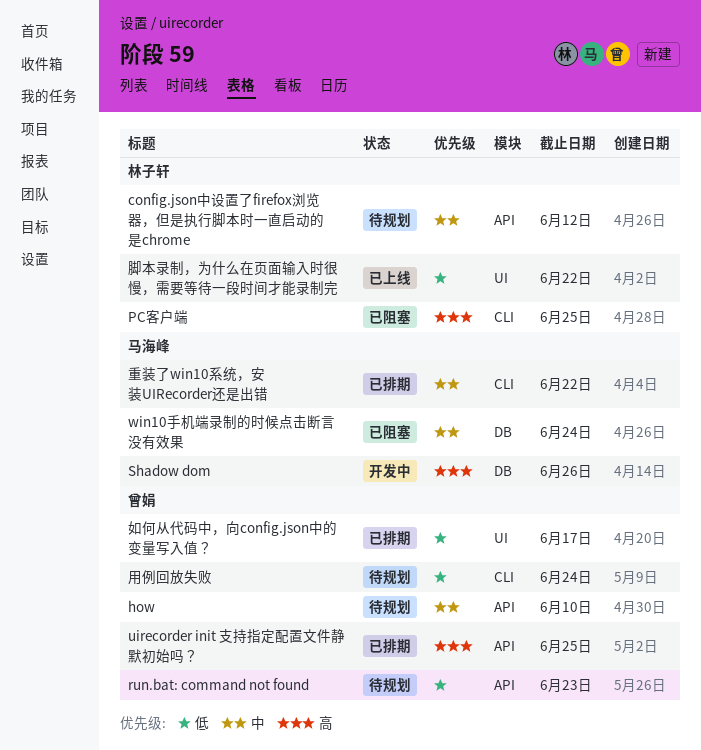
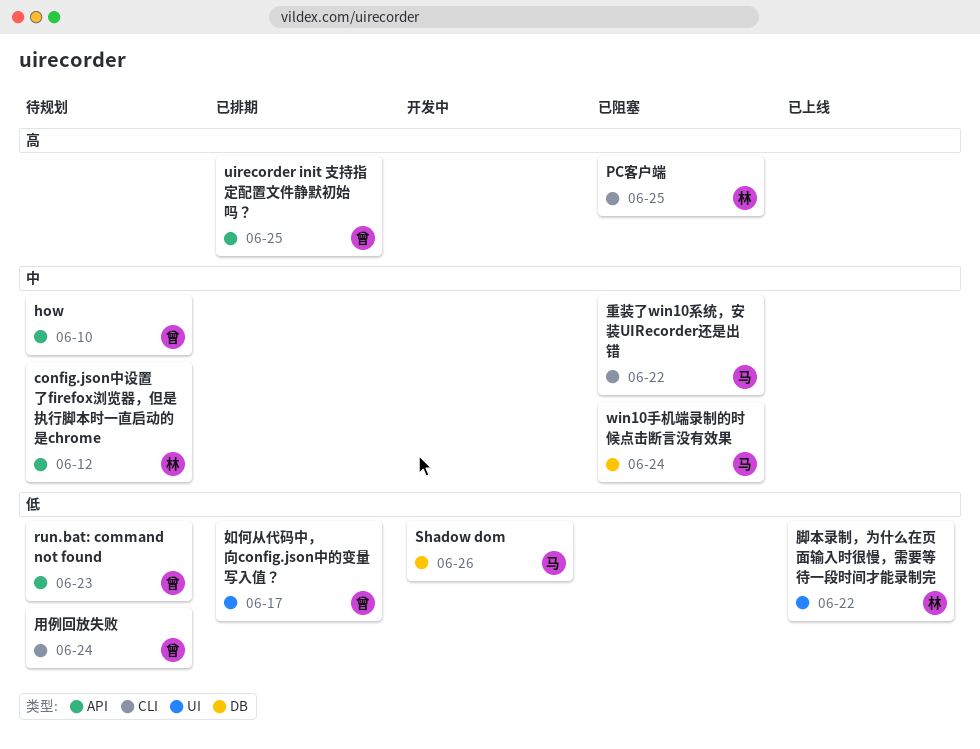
Shadow dom, priority: 高 -> 低
重装了win10系统，安装UIRecorder还是出错, status: 已排期 -> 已阻塞

